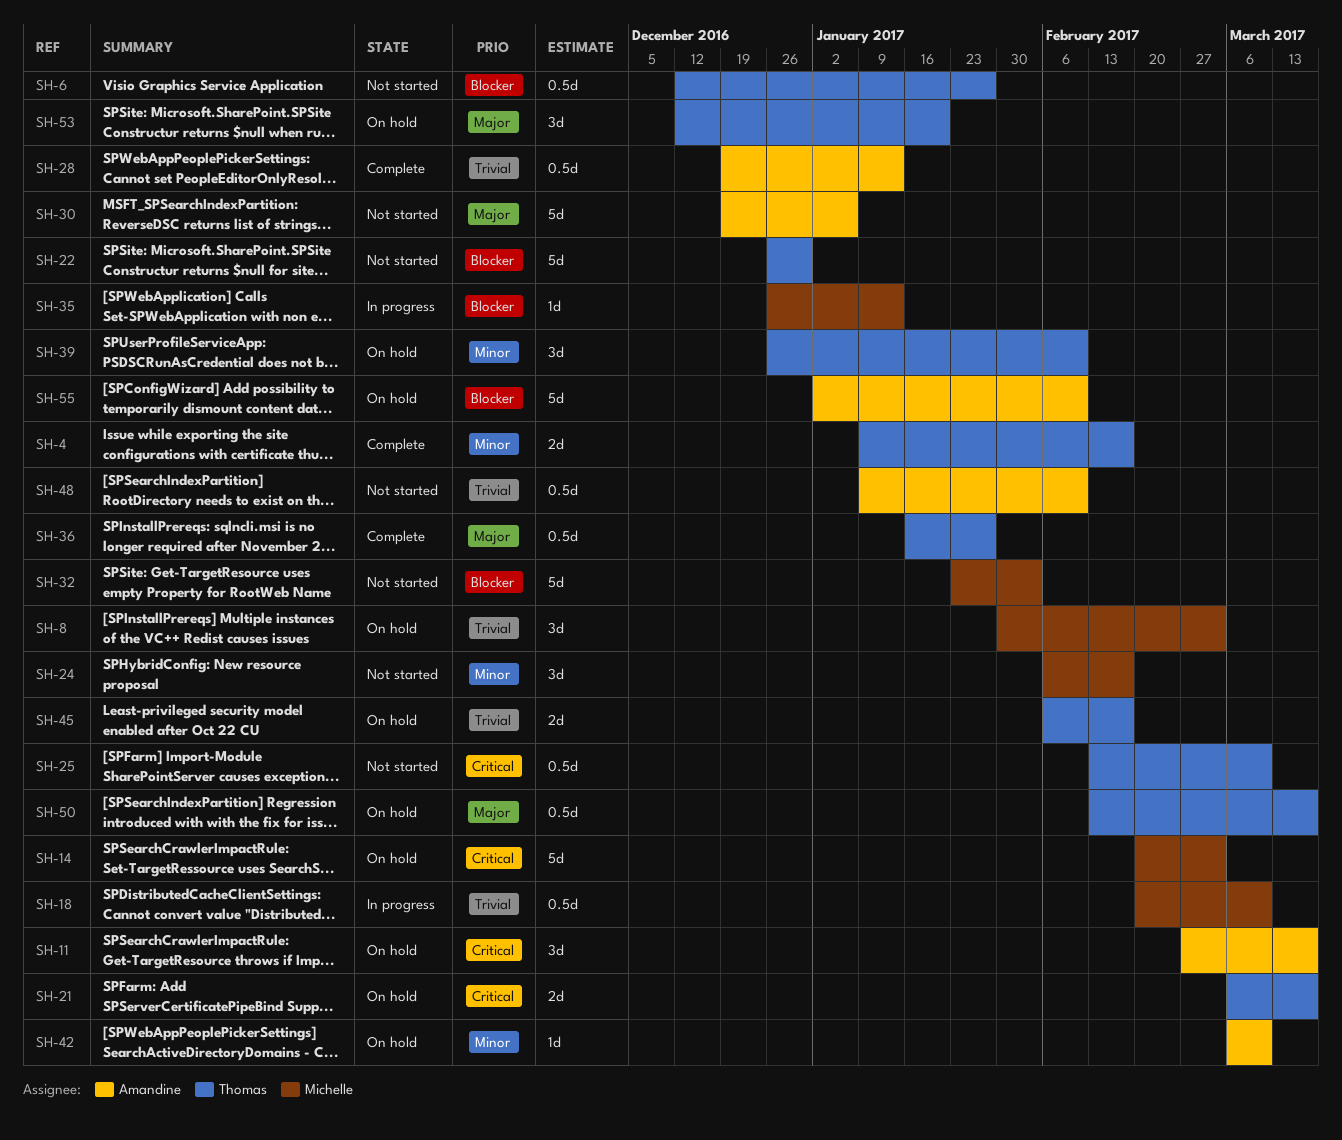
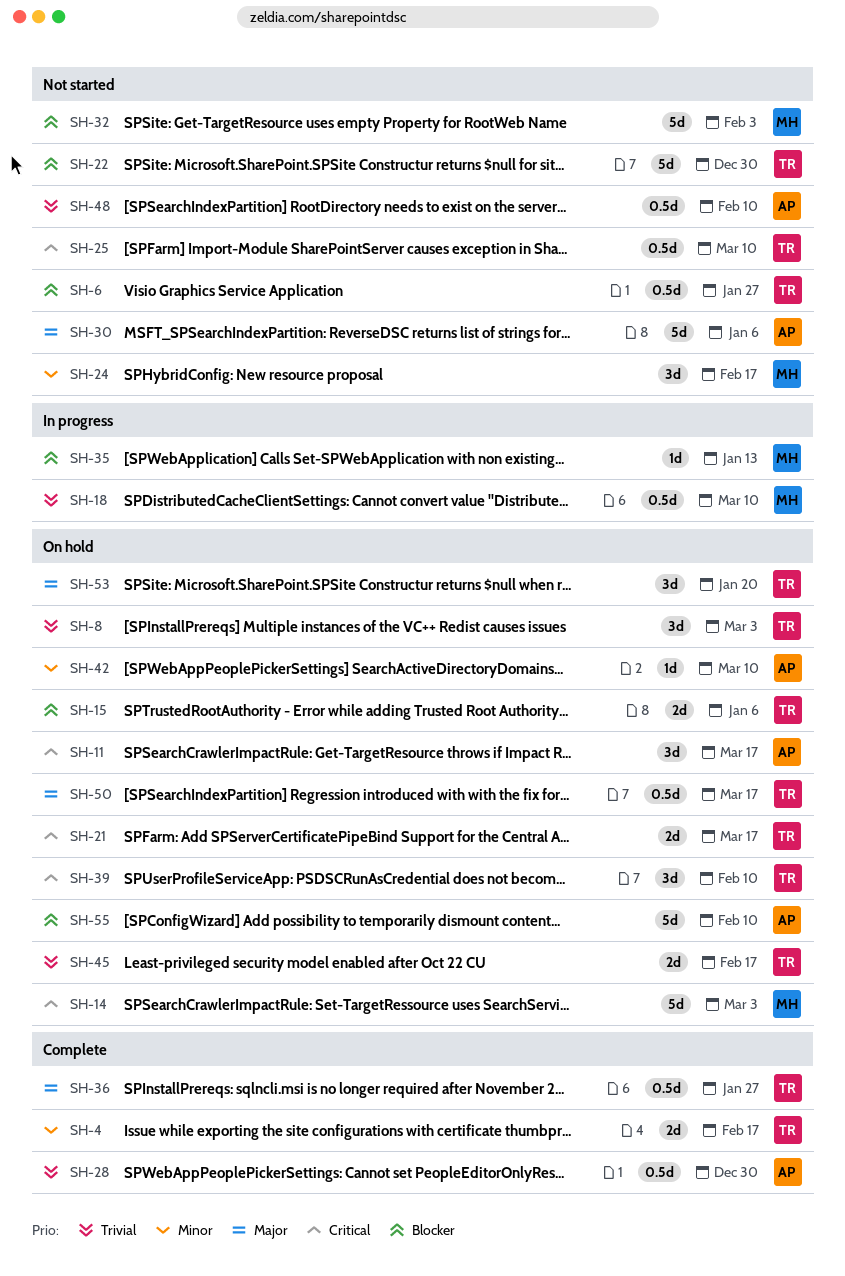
SH-8, owner: Michelle -> Thomas
SH-15: none -> present
SH-28, due: Jan 13 -> Dec 30
SH-39, priority: Minor -> Critical

